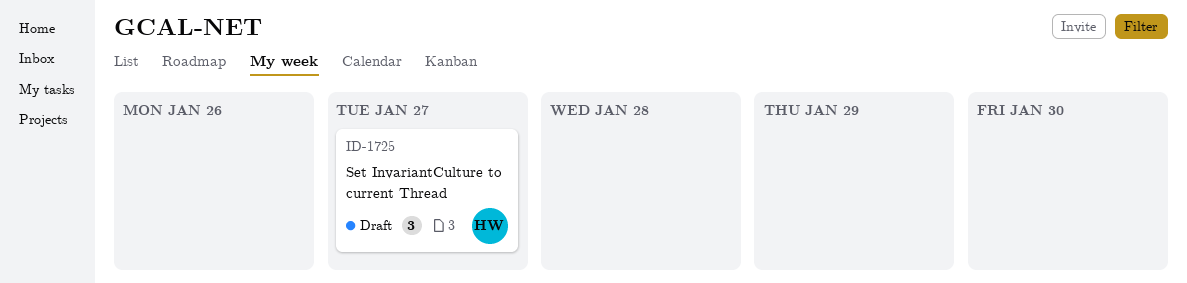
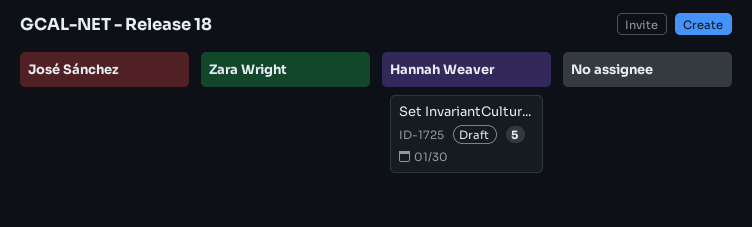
ID-1725, estimate: 3 -> 5
ID-1725, due: Jan 27 -> Jan 30

